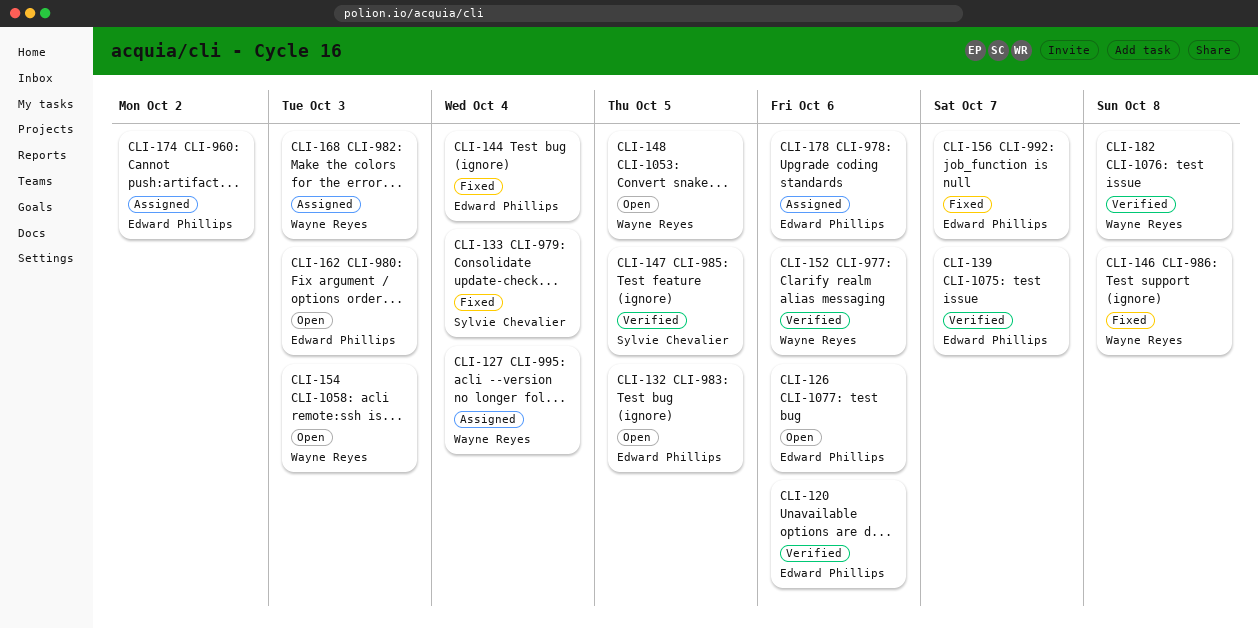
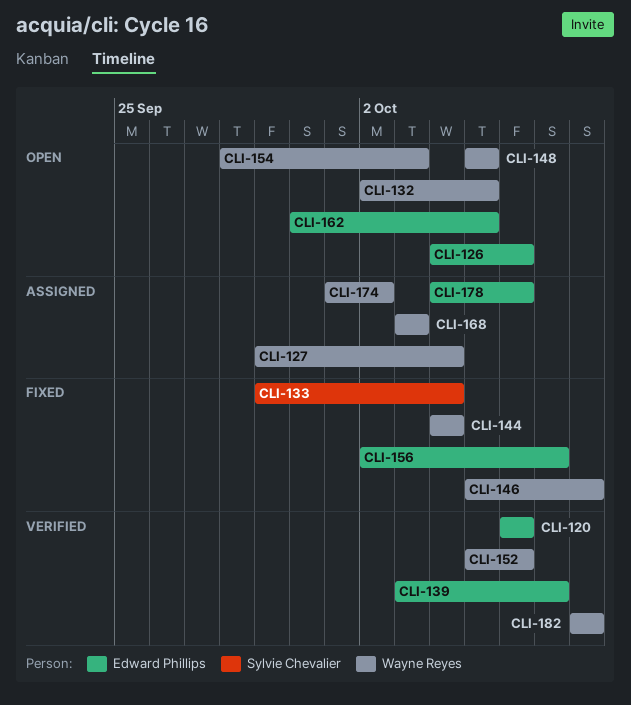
CLI-132, owner: Edward Phillips -> Wayne Reyes
CLI-144, owner: Edward Phillips -> Wayne Reyes
CLI-147: present -> none
CLI-162, due: Oct 3 -> Oct 5
CLI-174, owner: Edward Phillips -> Wayne Reyes

